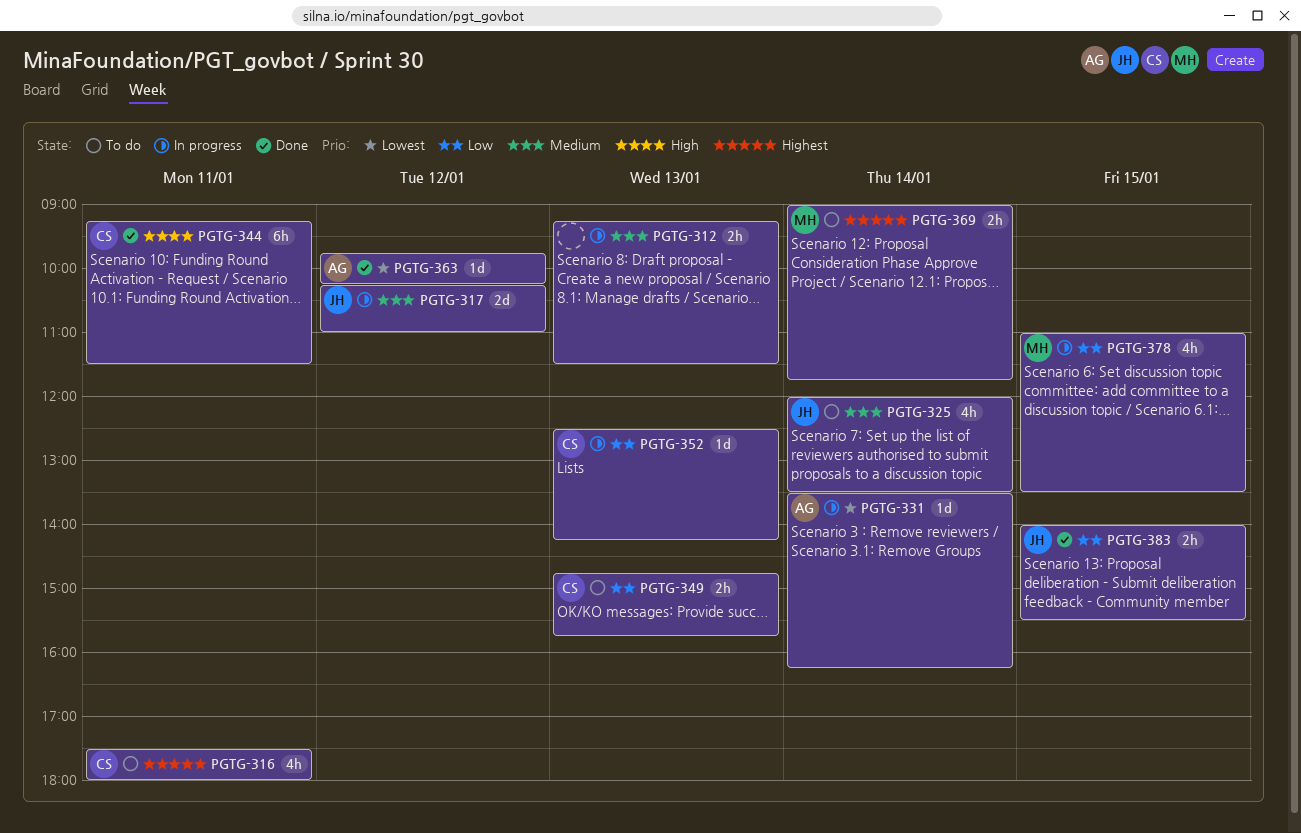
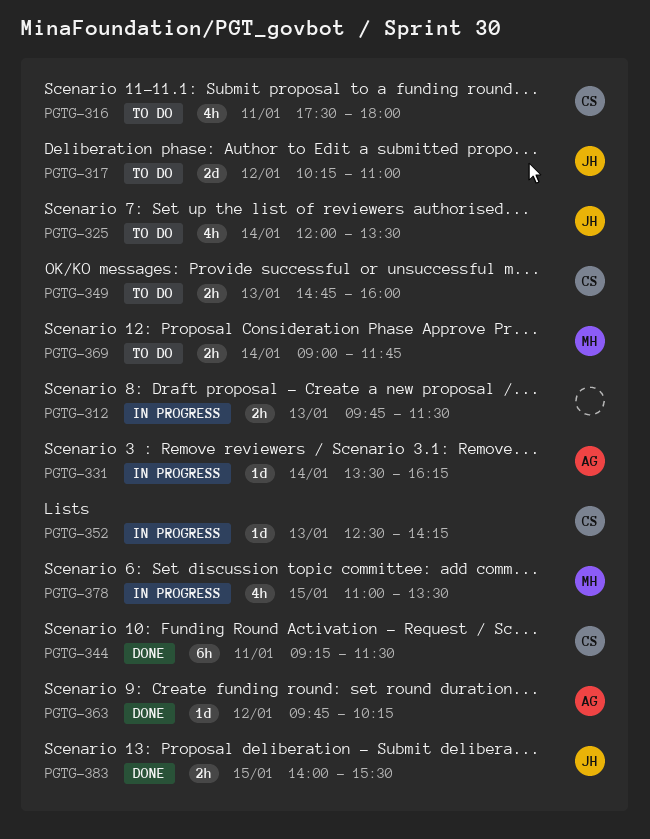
PGTG-312, begins: 09:15 -> 09:45
PGTG-317, status: In progress -> To do
PGTG-349, ends: 15:45 -> 16:00

